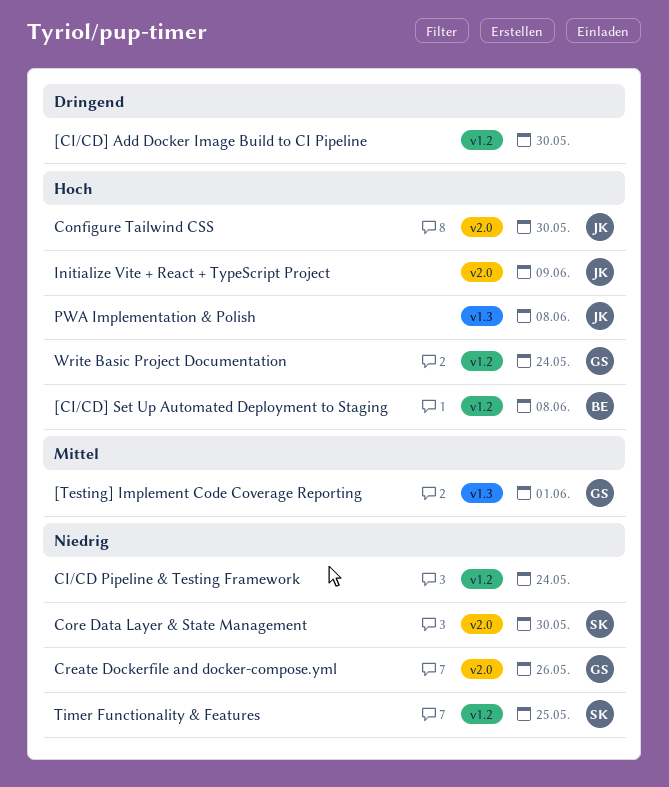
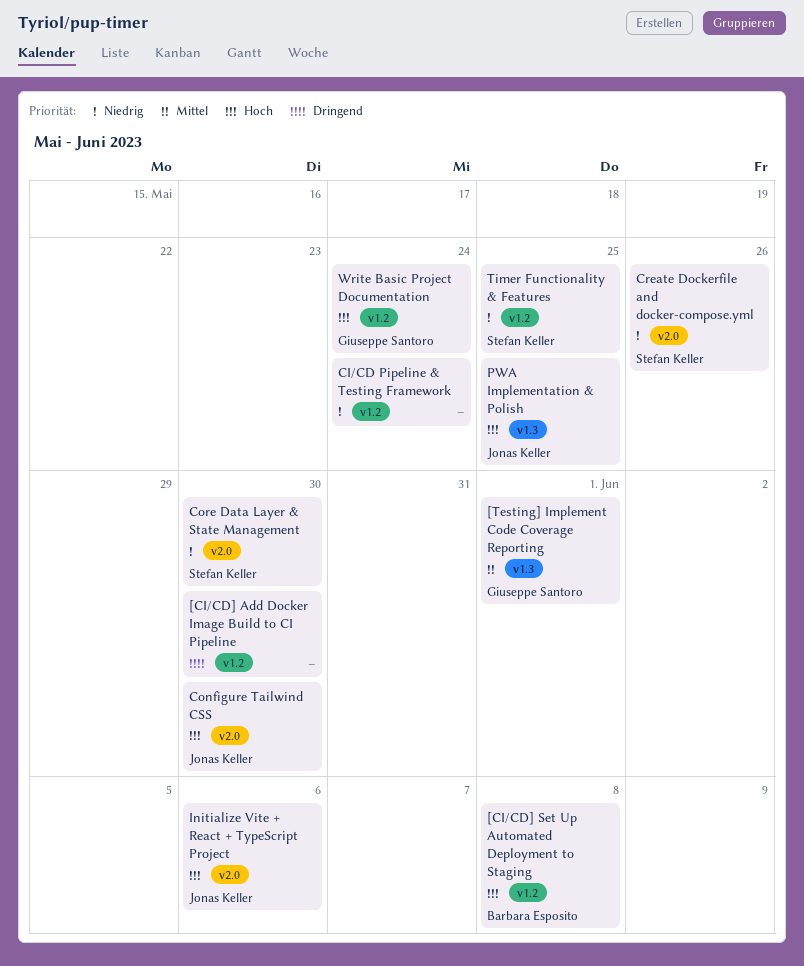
Create Dockerfile and docker-compose.yml, owner: Giuseppe Santoro -> Stefan Keller
Initialize Vite + React + TypeScript Project, due: Jun 9 -> Jun 6
PWA Implementation & Polish, due: Jun 8 -> May 25

